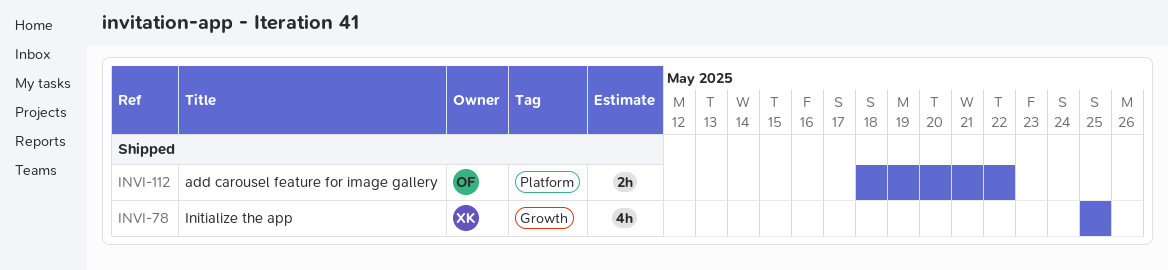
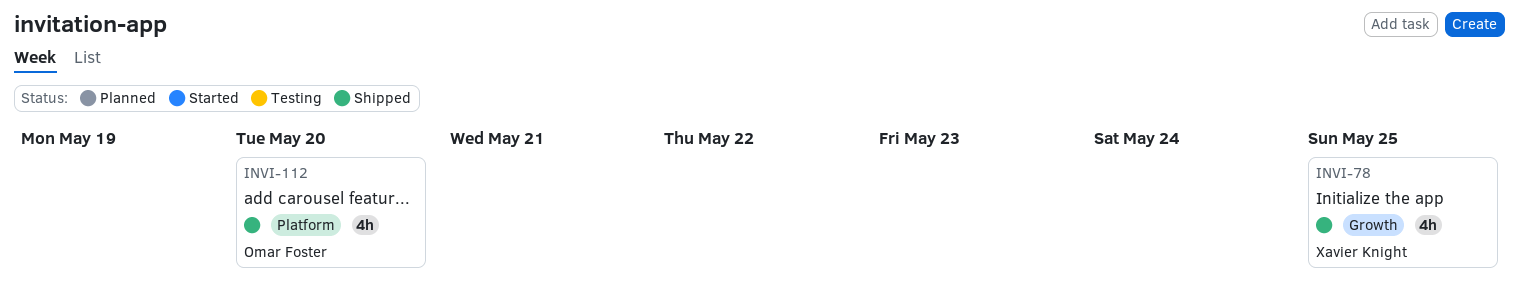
INVI-112, estimate: 2h -> 4h
INVI-112, due: May 22 -> May 20

